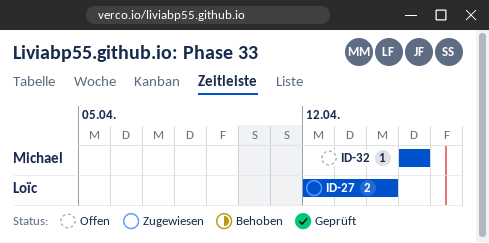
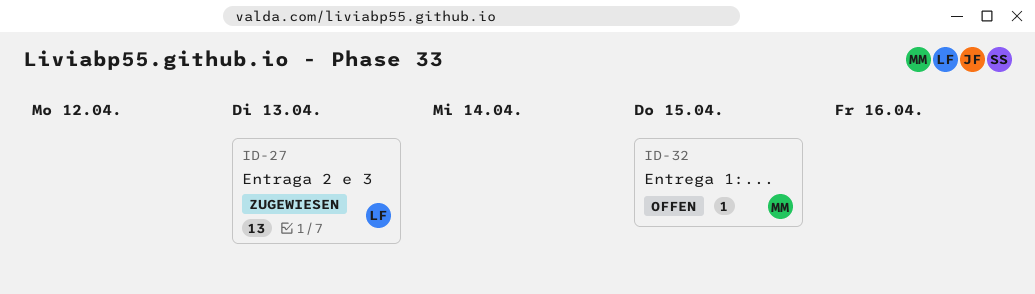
ID-27, estimate: 2 -> 13
ID-27, due: Apr 14 -> Apr 13

